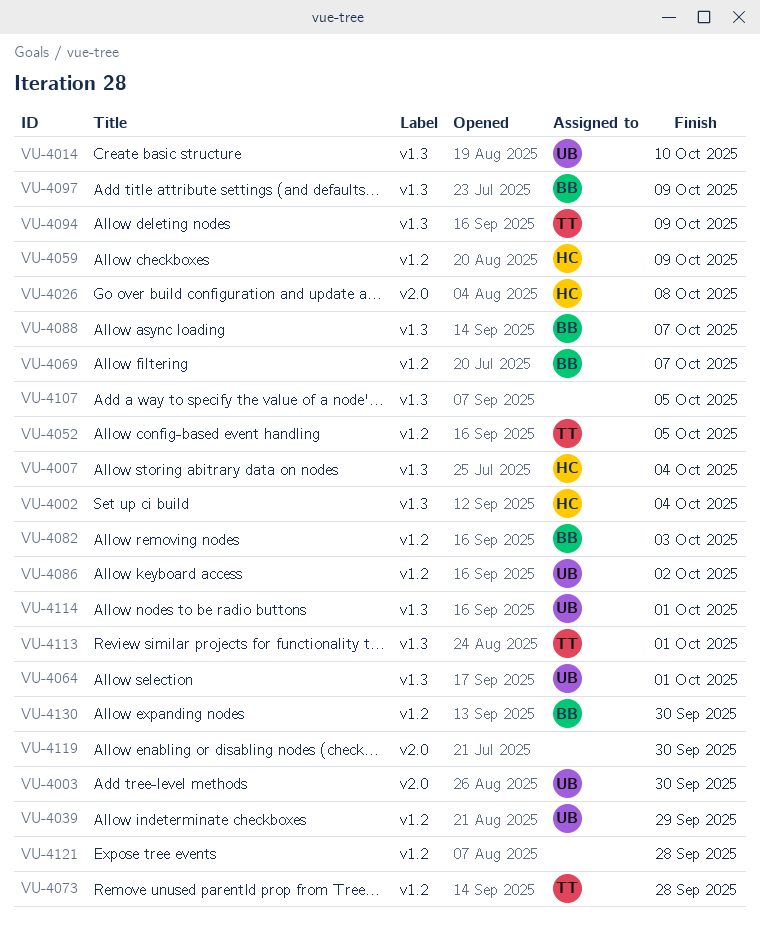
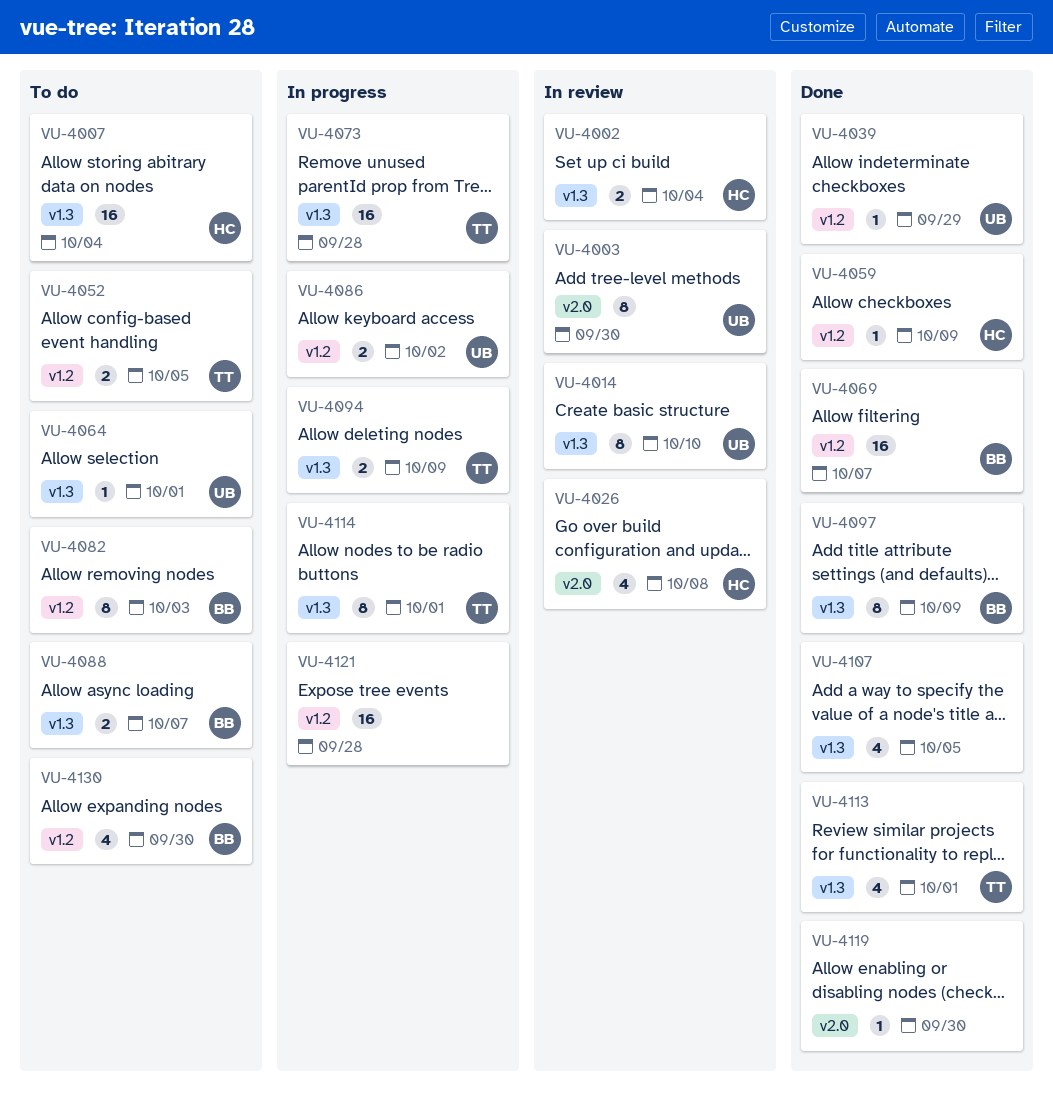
VU-4073, label: v1.2 -> v1.3
VU-4114, owner: UB -> TT

